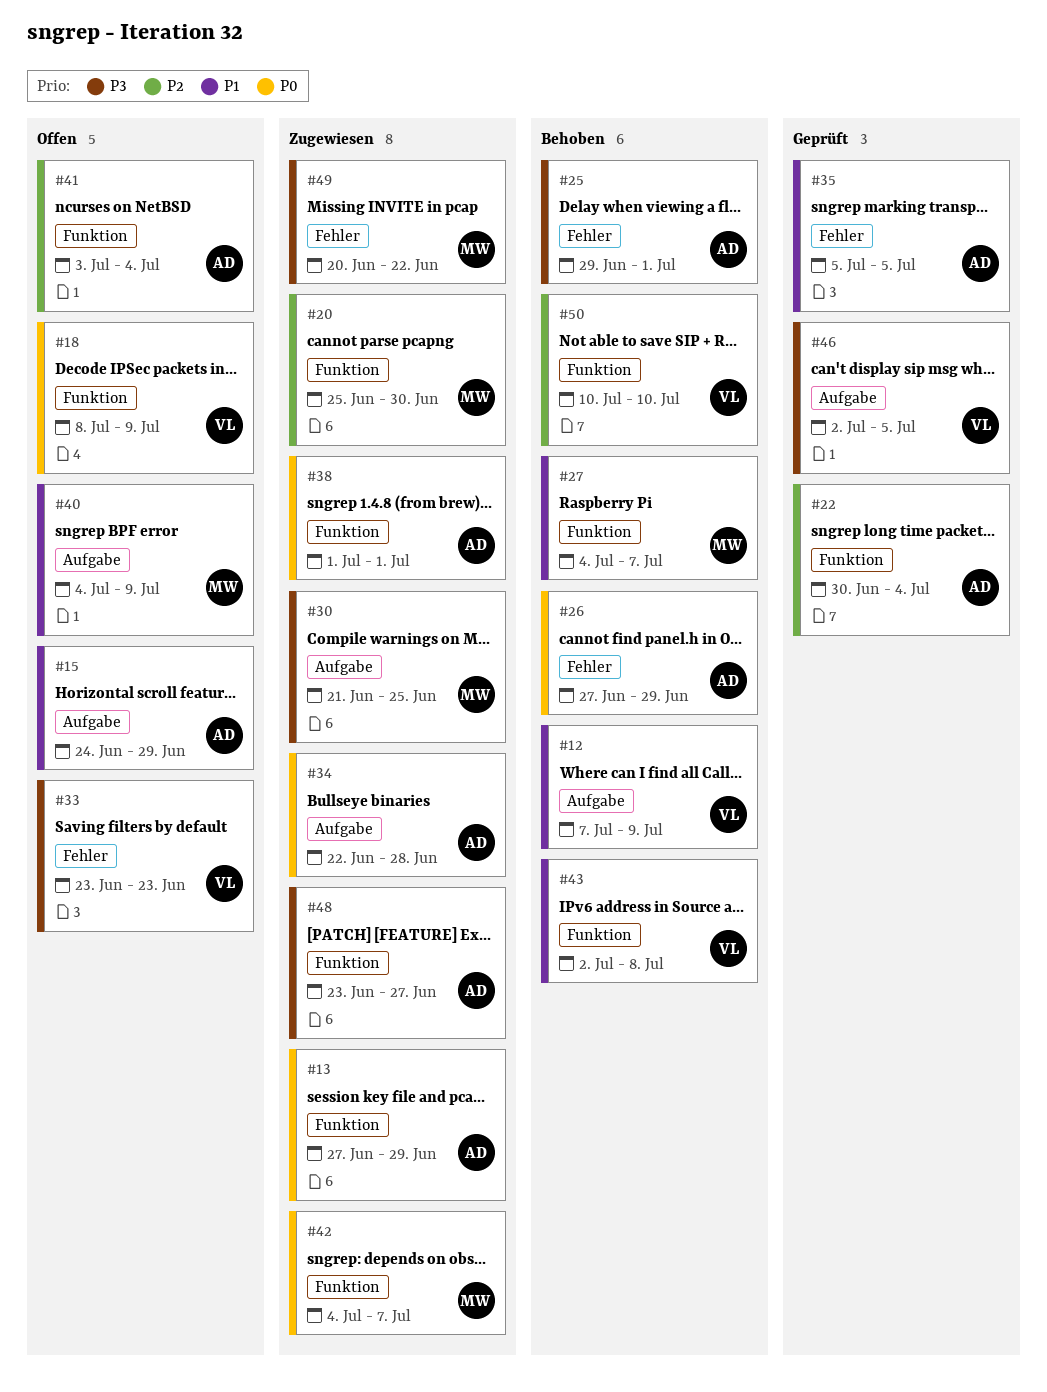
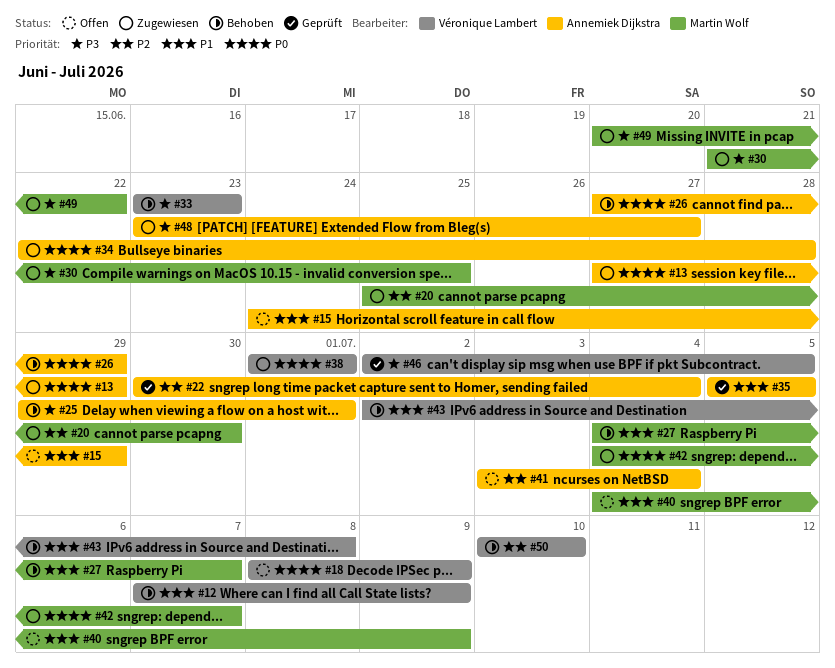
#33, status: Offen -> Behoben
#38, owner: Annemiek Dijkstra -> Véronique Lambert

